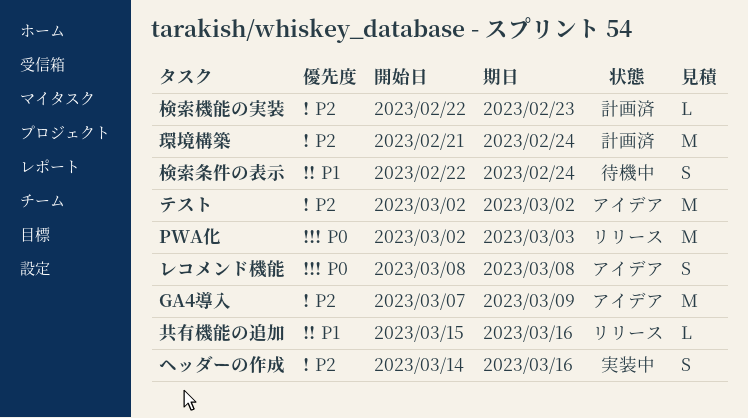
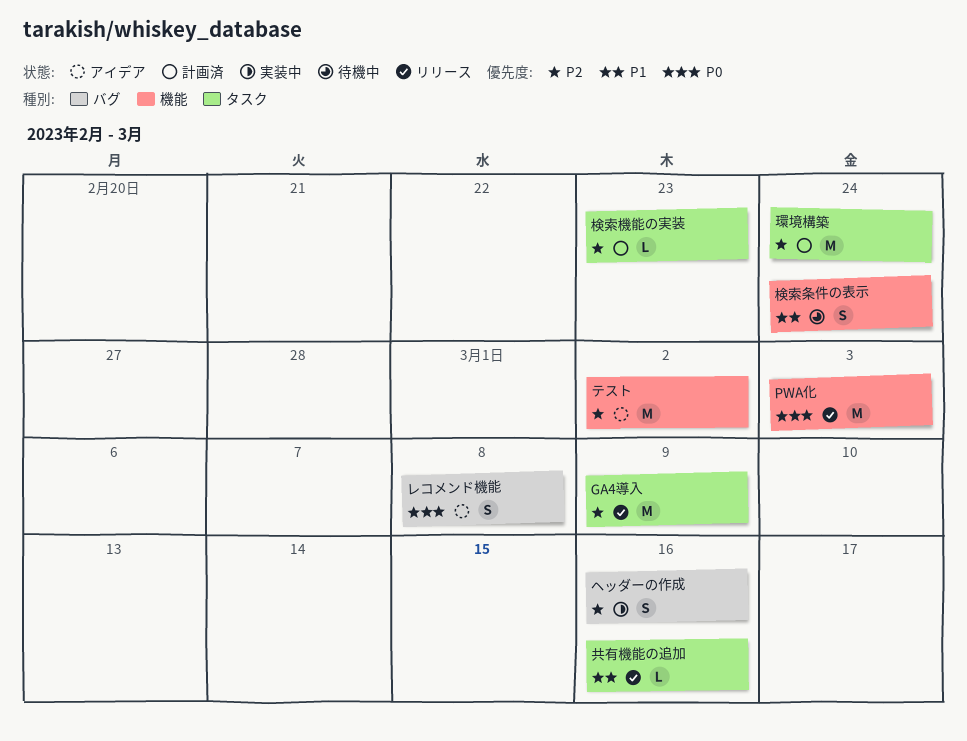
GA4導入, status: アイデア -> リリース

